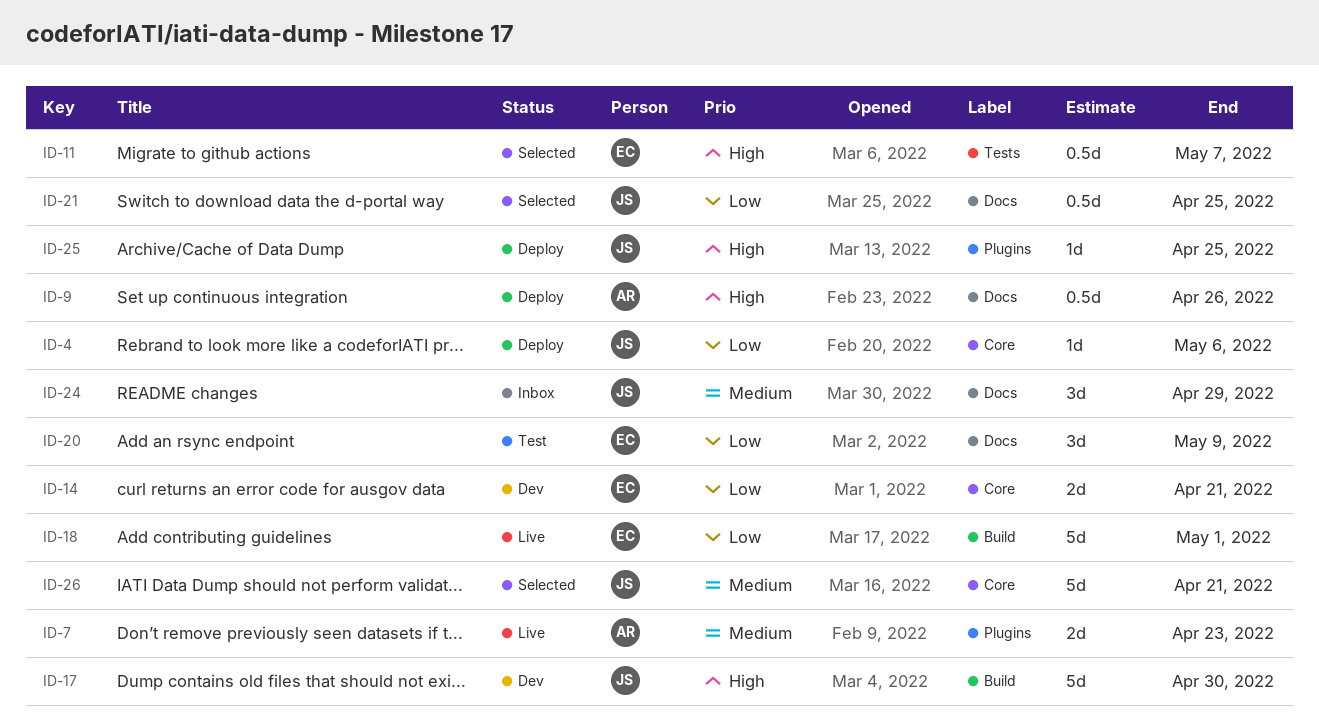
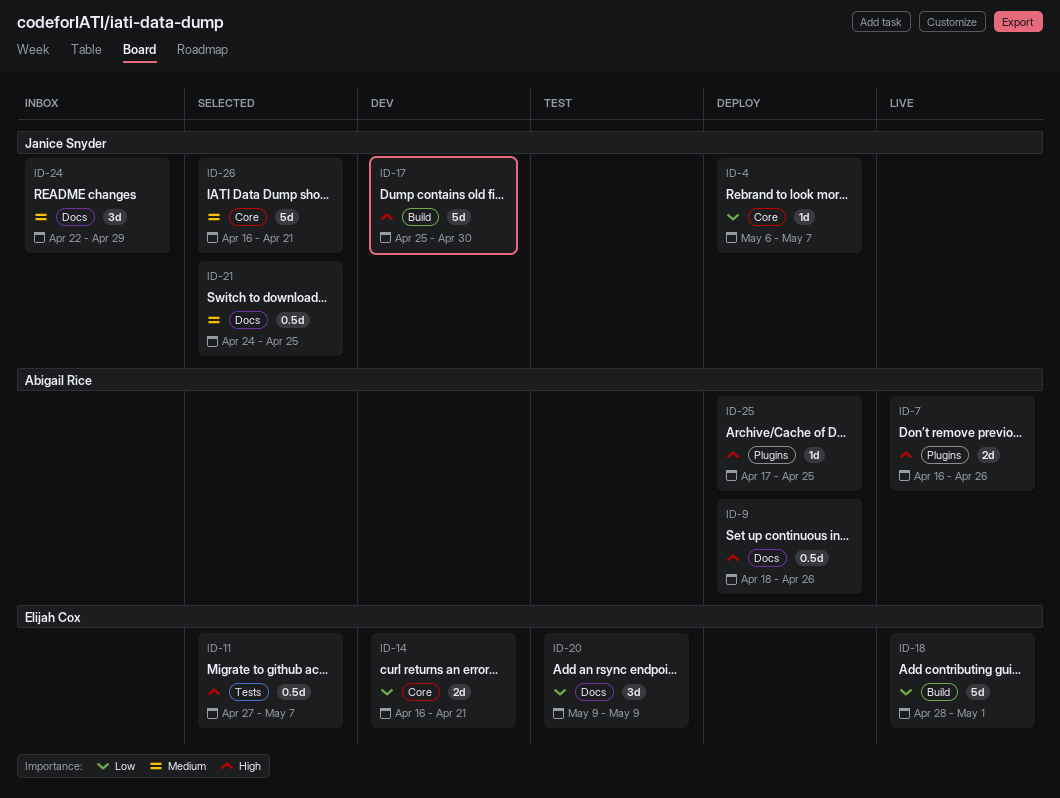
ID-4, due: May 6 -> May 7
ID-7, priority: Medium -> High
ID-7, due: Apr 23 -> Apr 26
ID-21, priority: Low -> Medium
ID-25, owner: Janice Snyder -> Abigail Rice

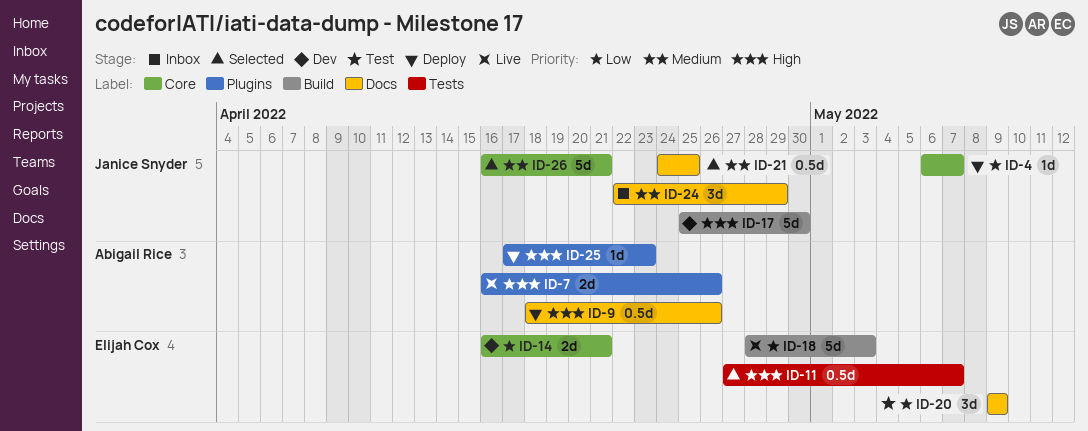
ID-18, due: May 1 -> May 3
ID-25, due: Apr 25 -> Apr 23

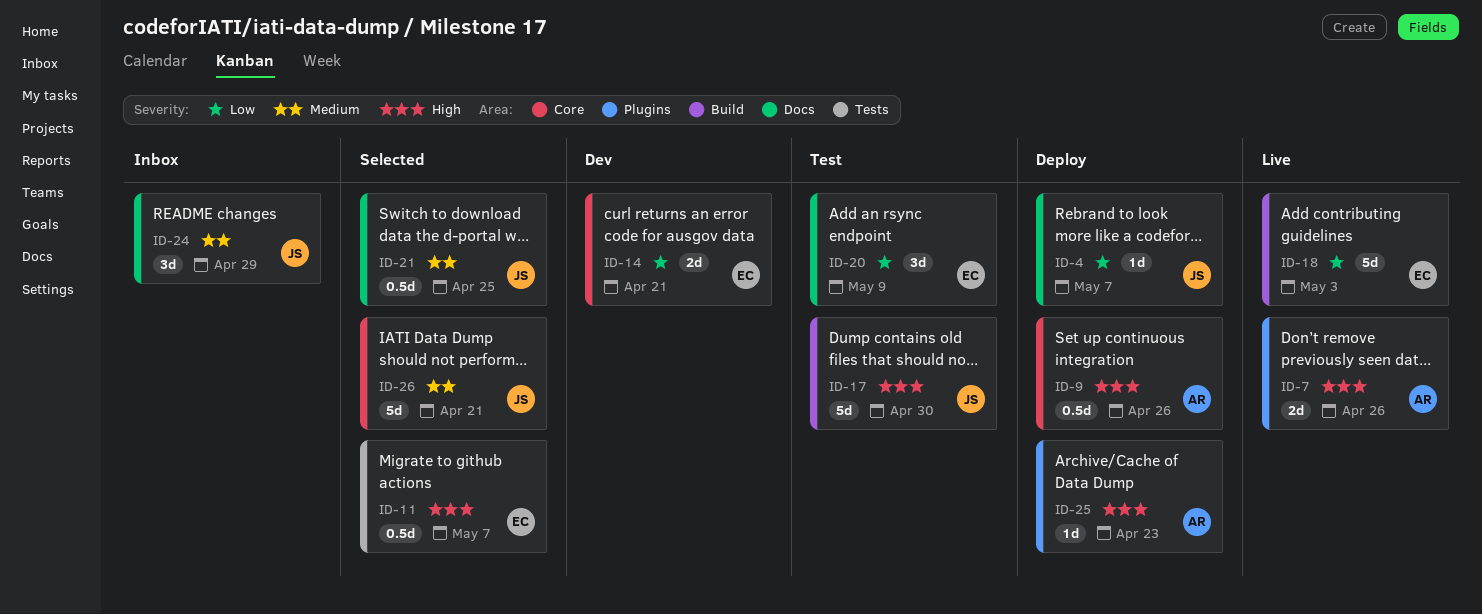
ID-4, label: Core -> Docs
ID-9, label: Docs -> Core
ID-17, status: Dev -> Test

